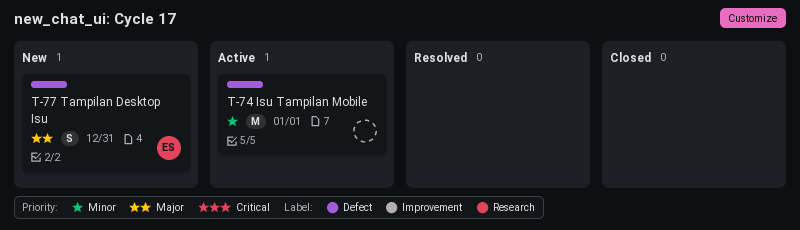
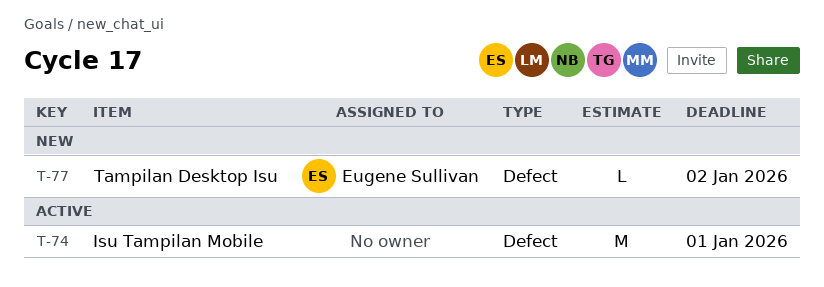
T-77, estimate: S -> L
T-77, due: Dec 31 -> Jan 2

